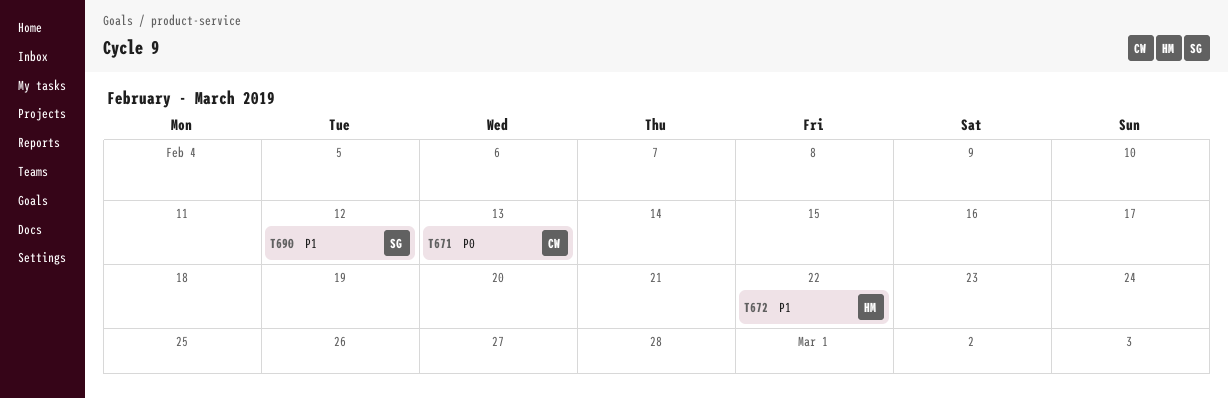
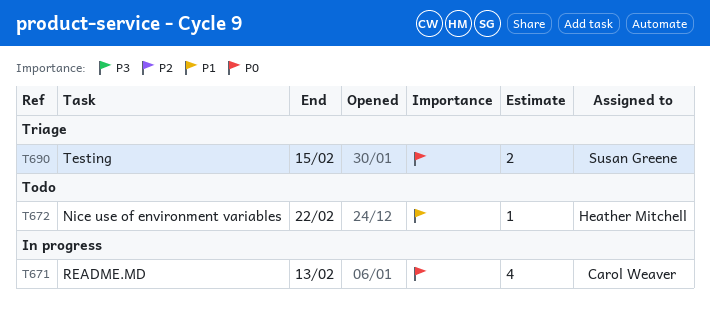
T690, priority: P1 -> P0
T690, due: Feb 12 -> Feb 15

